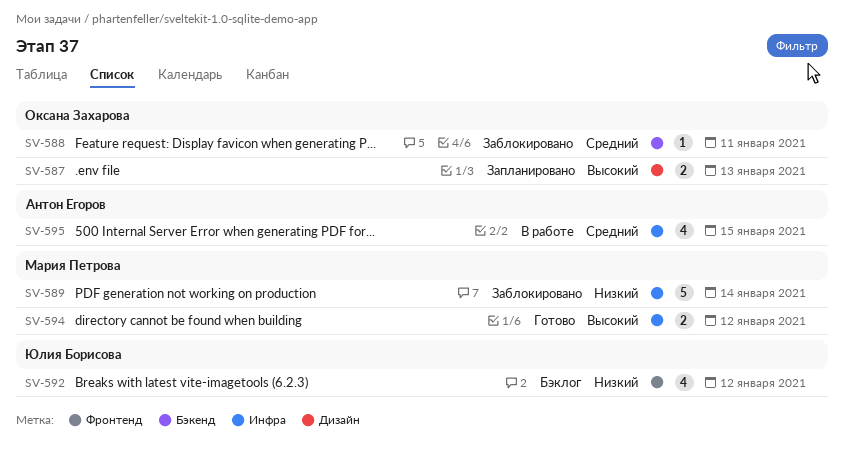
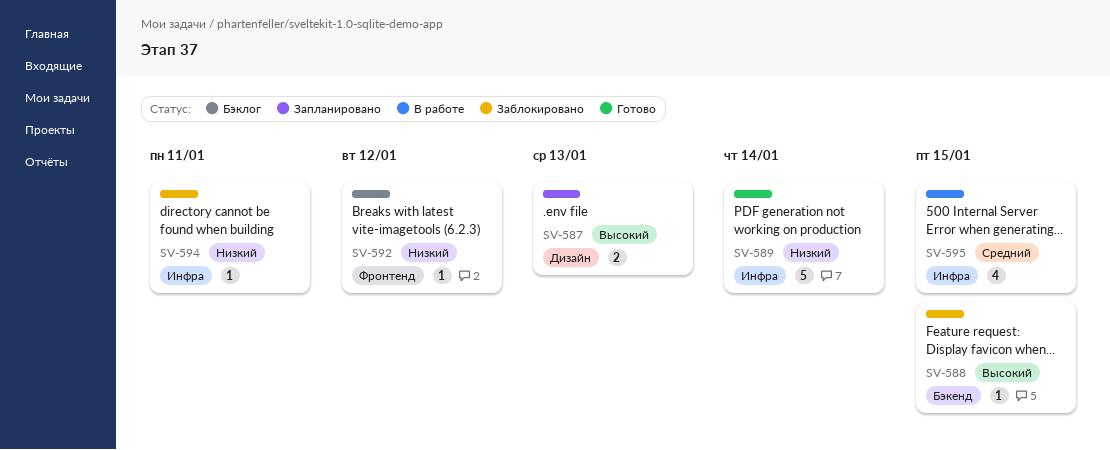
SV-588, priority: Средний -> Высокий
SV-588, due: Jan 11 -> Jan 15
SV-589, status: Заблокировано -> Готово
SV-592, estimate: 4 -> 1
SV-594, status: Готово -> Заблокировано
SV-594, priority: Высокий -> Низкий
SV-594, estimate: 2 -> 1
SV-594, due: Jan 12 -> Jan 11

